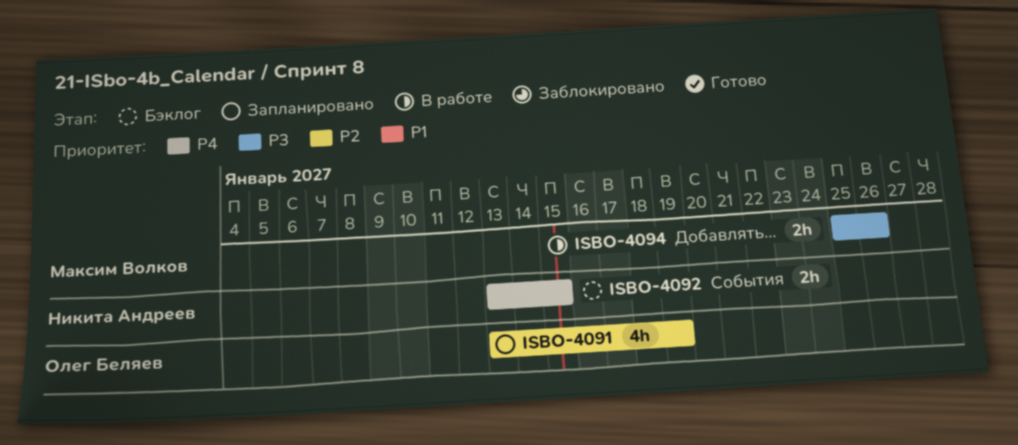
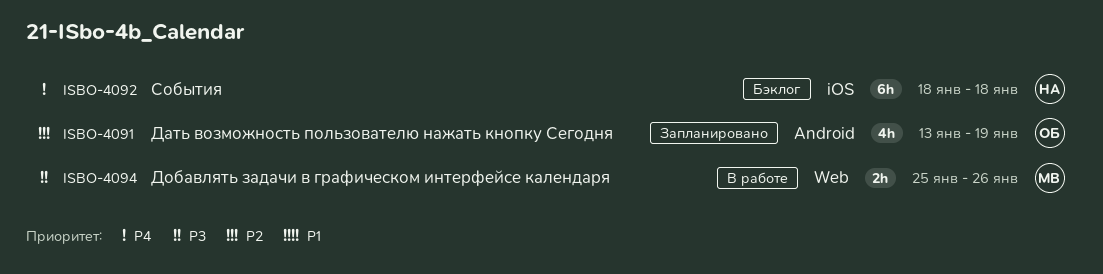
ISBO-4092, estimate: 2h -> 6h
ISBO-4092, start: Jan 13 -> Jan 18
ISBO-4092, due: Jan 15 -> Jan 18

